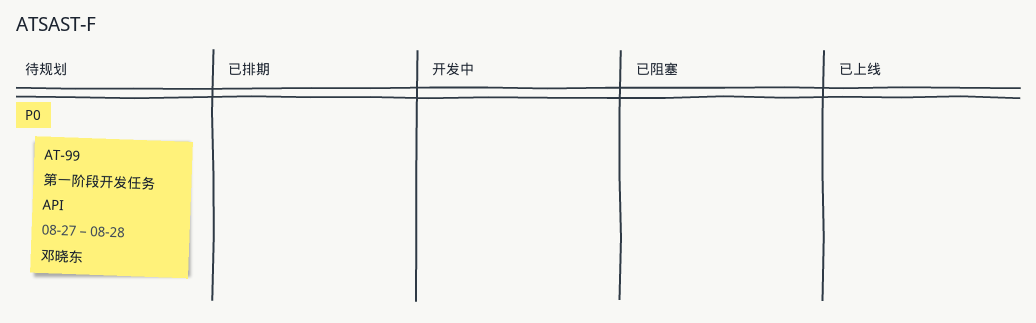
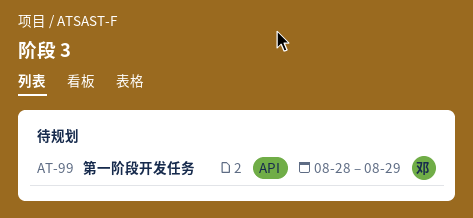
AT-99, start: Aug 27 -> Aug 28
AT-99, due: Aug 28 -> Aug 29

